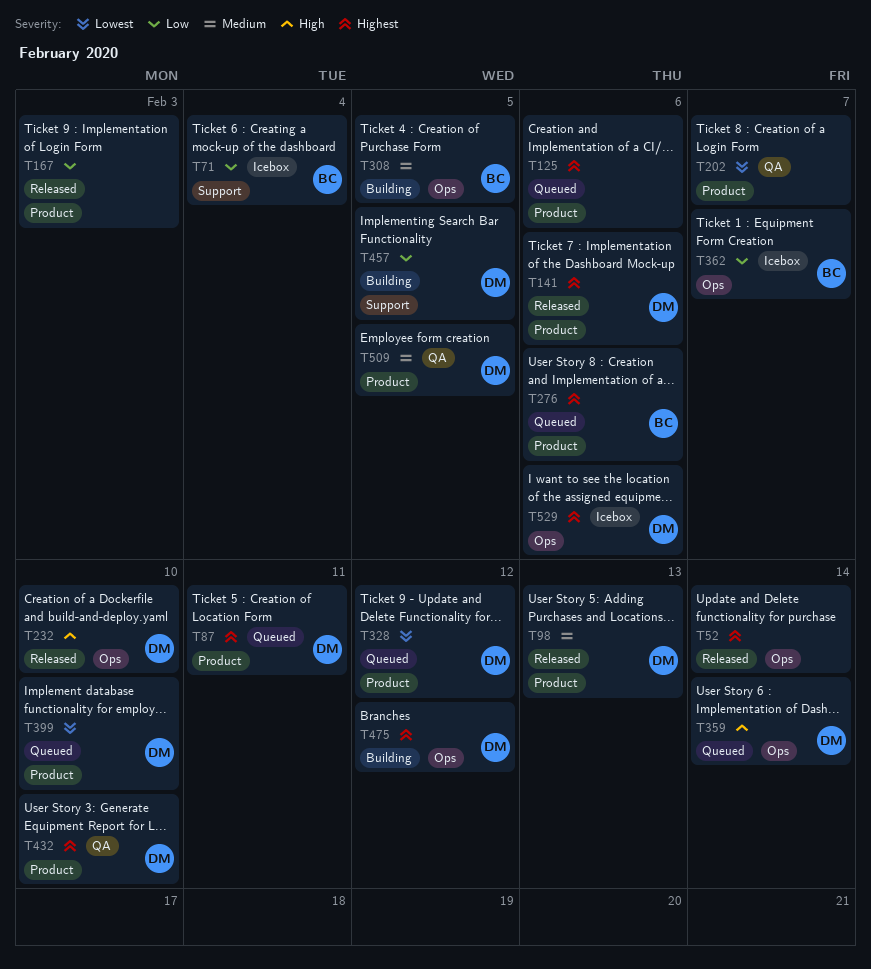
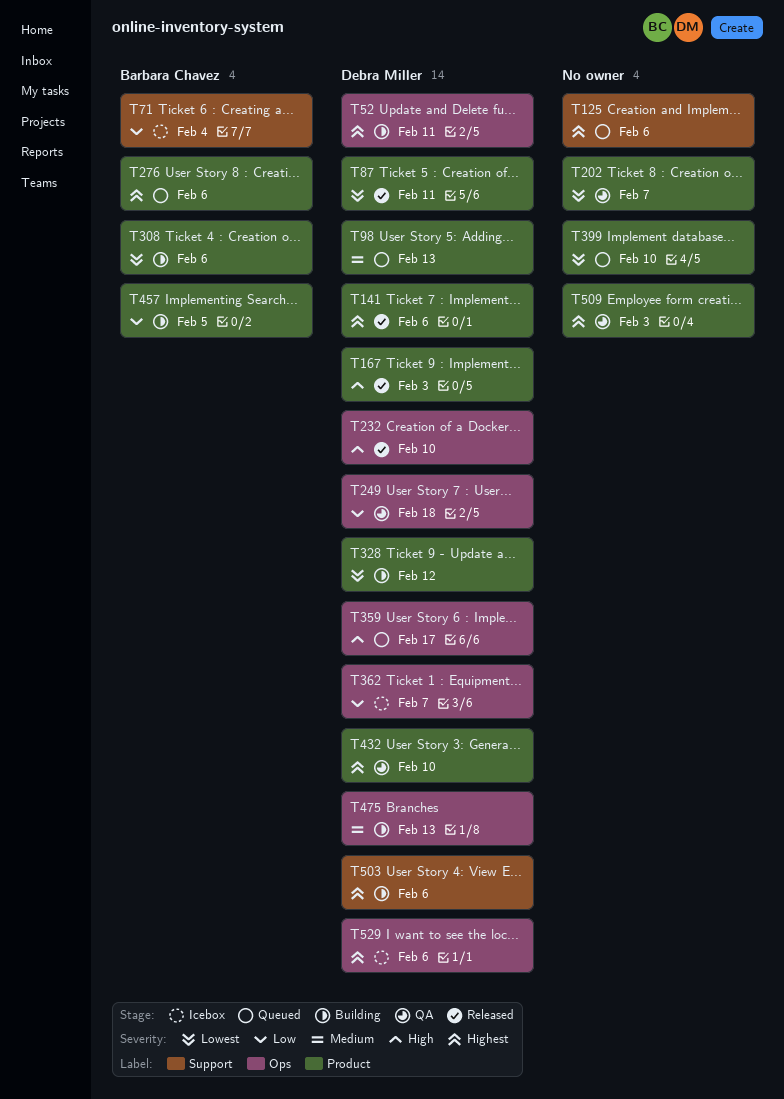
T52, status: Released -> Building
T52, owner: none -> Debra Miller
T52, due: Feb 14 -> Feb 11
T87, status: Queued -> Released
T87, priority: Highest -> Lowest
T98, status: Released -> Queued
T125, label: Product -> Support
T167, owner: none -> Debra Miller
T167, priority: Low -> High
T249: none -> present
T308, priority: Medium -> Lowest
T308, label: Ops -> Product
T308, due: Feb 5 -> Feb 6
T328, status: Queued -> Building
T359, due: Feb 14 -> Feb 17
T362, owner: Barbara Chavez -> Debra Miller
T399, owner: Debra Miller -> none
T457, owner: Debra Miller -> Barbara Chavez
T457, label: Support -> Product
T475, priority: Highest -> Medium
T475, due: Feb 12 -> Feb 13
T503: none -> present
T509, owner: Debra Miller -> none
T509, priority: Medium -> Highest
T509, due: Feb 5 -> Feb 3

